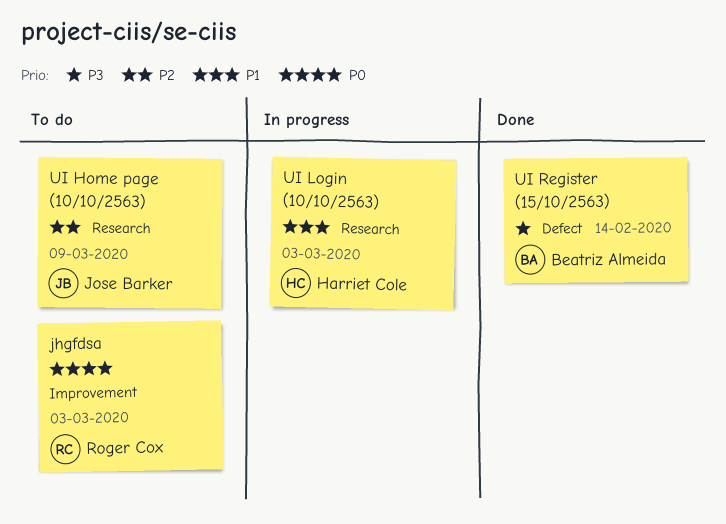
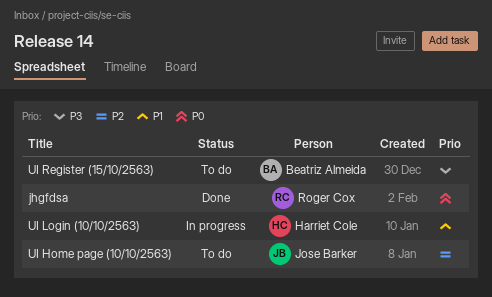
jhgfdsa, status: To do -> Done
UI Register (15/10/2563), status: Done -> To do

